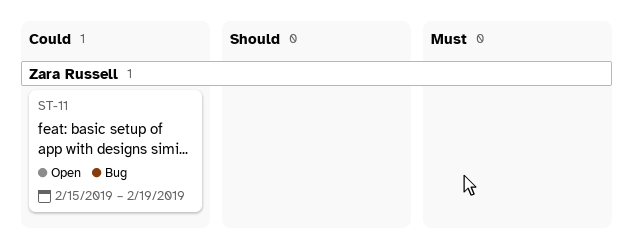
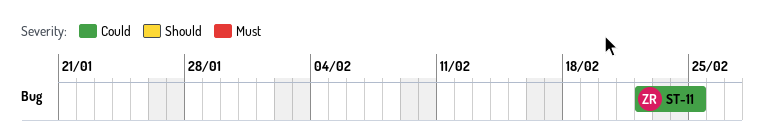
ST-11, start: Feb 15 -> Feb 22
ST-11, due: Feb 19 -> Feb 25

